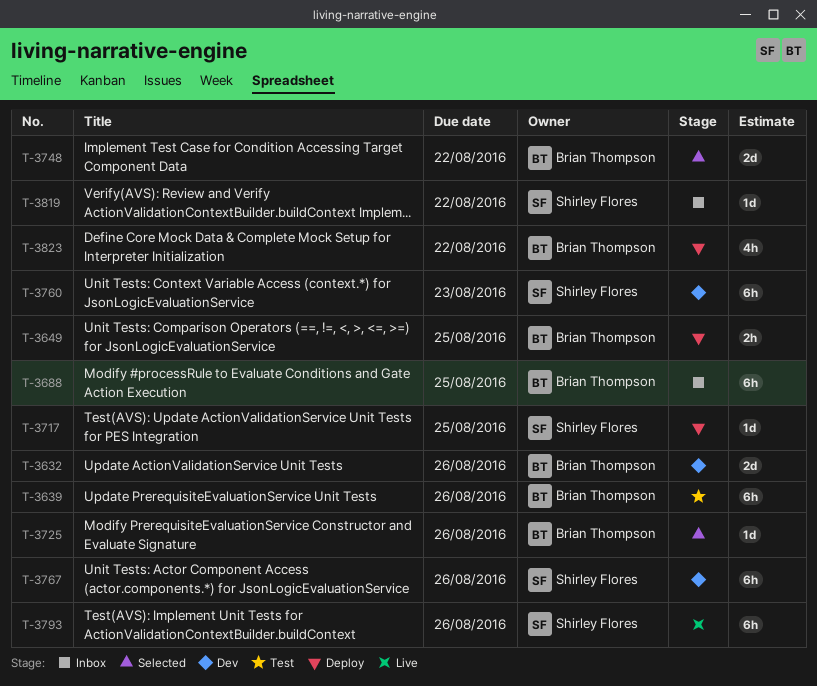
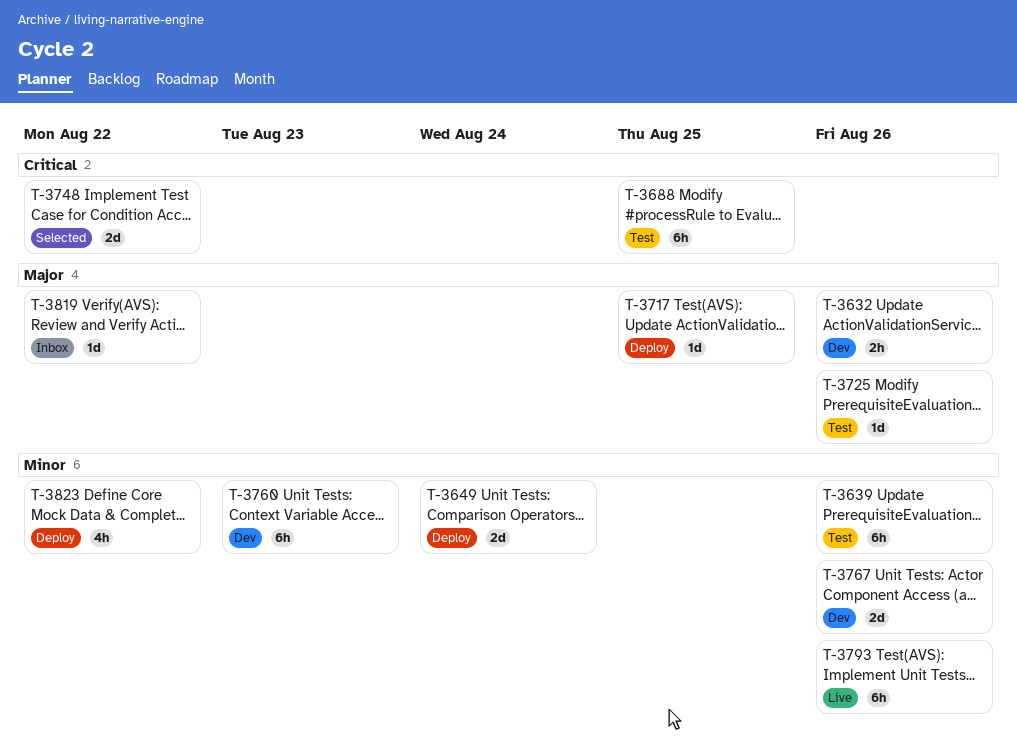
T-3632, estimate: 2d -> 2h
T-3649, estimate: 2h -> 2d
T-3649, due: Aug 25 -> Aug 24
T-3688, status: Inbox -> Test
T-3725, status: Selected -> Test
T-3767, estimate: 6h -> 2d

